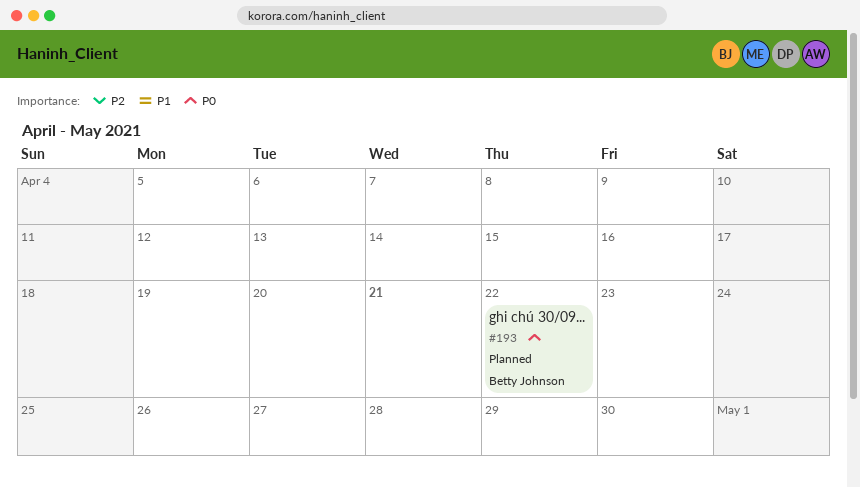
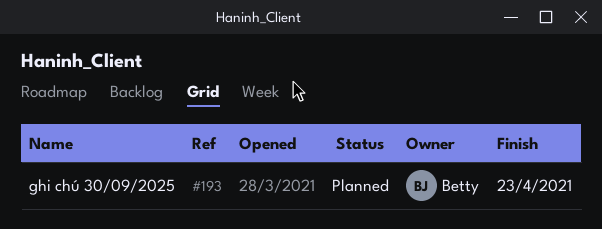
#193, due: Apr 22 -> Apr 23

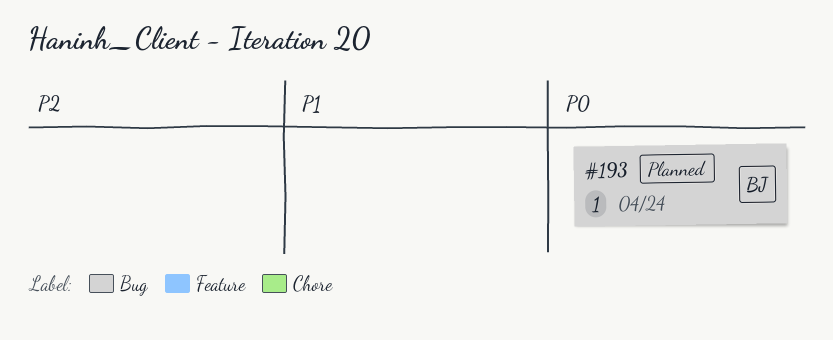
#193, due: Apr 23 -> Apr 24

